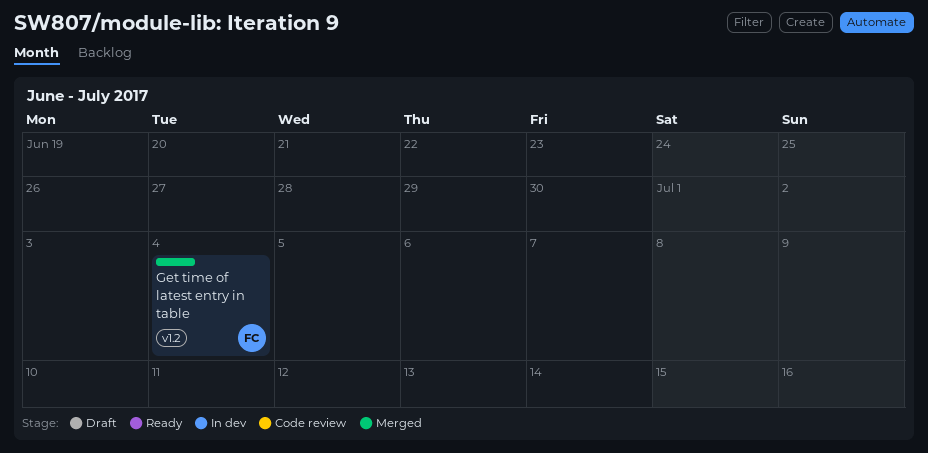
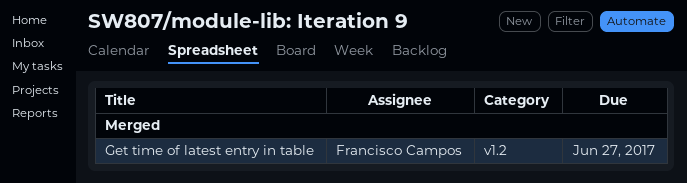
Get time of latest entry in table, due: Jul 4 -> Jun 27

